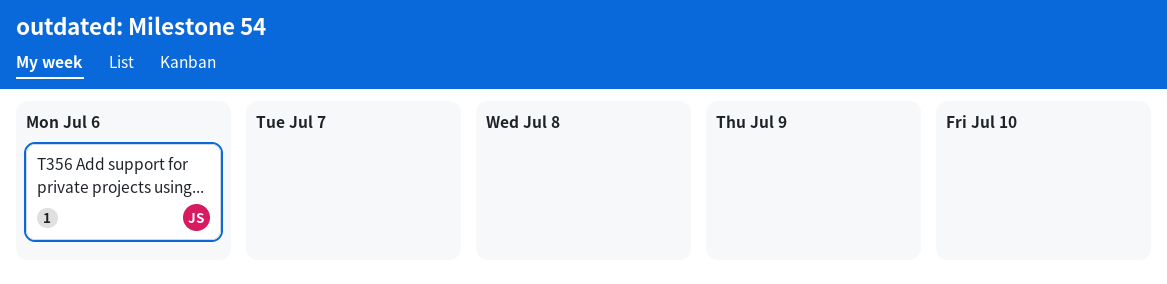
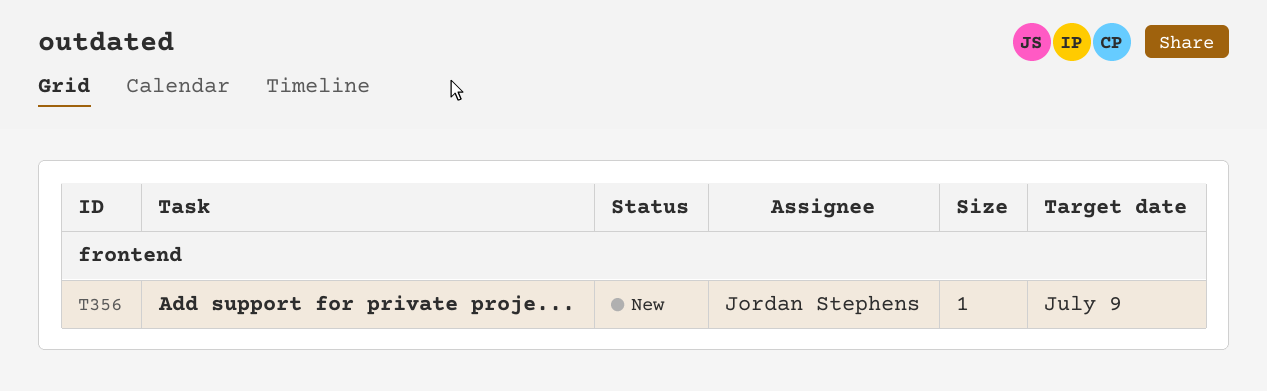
T356, due: Jul 6 -> Jul 9

